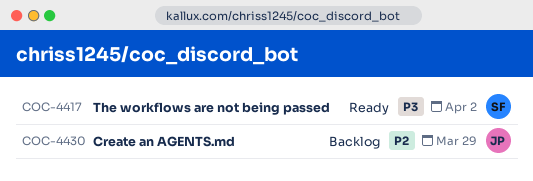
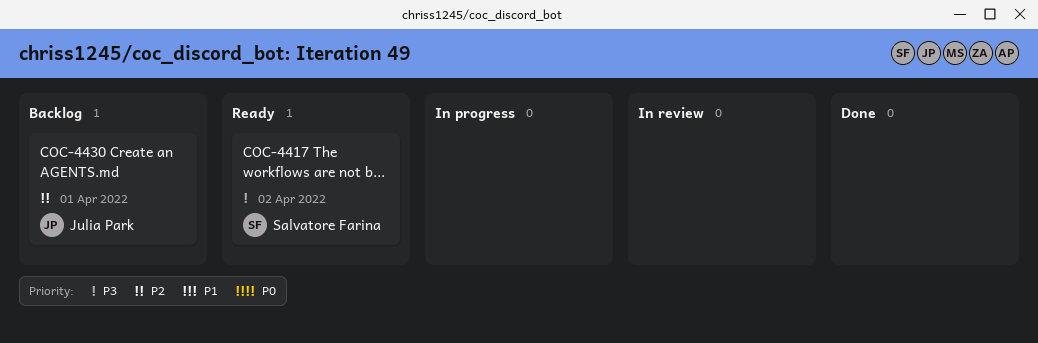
COC-4430, due: Mar 29 -> Apr 1

